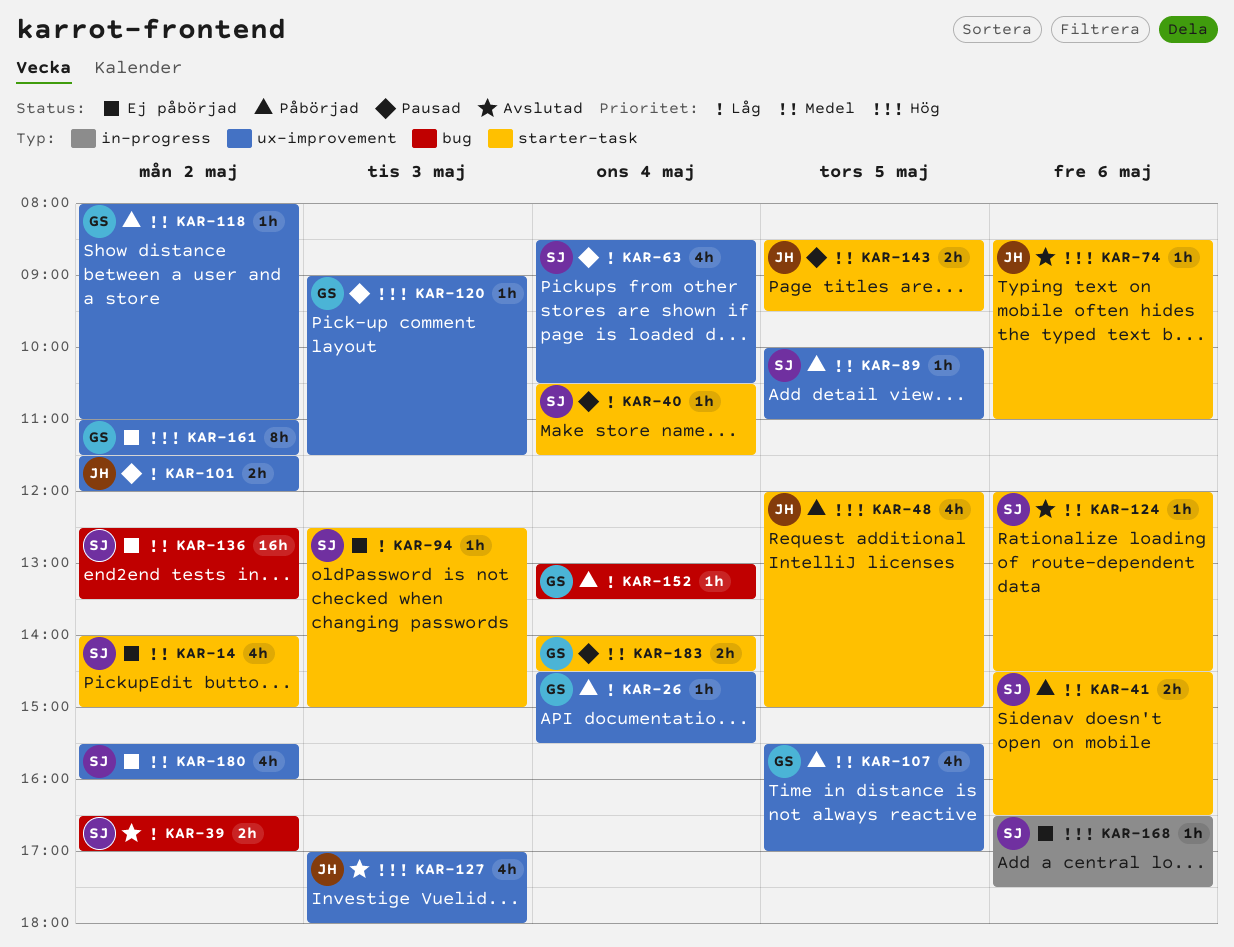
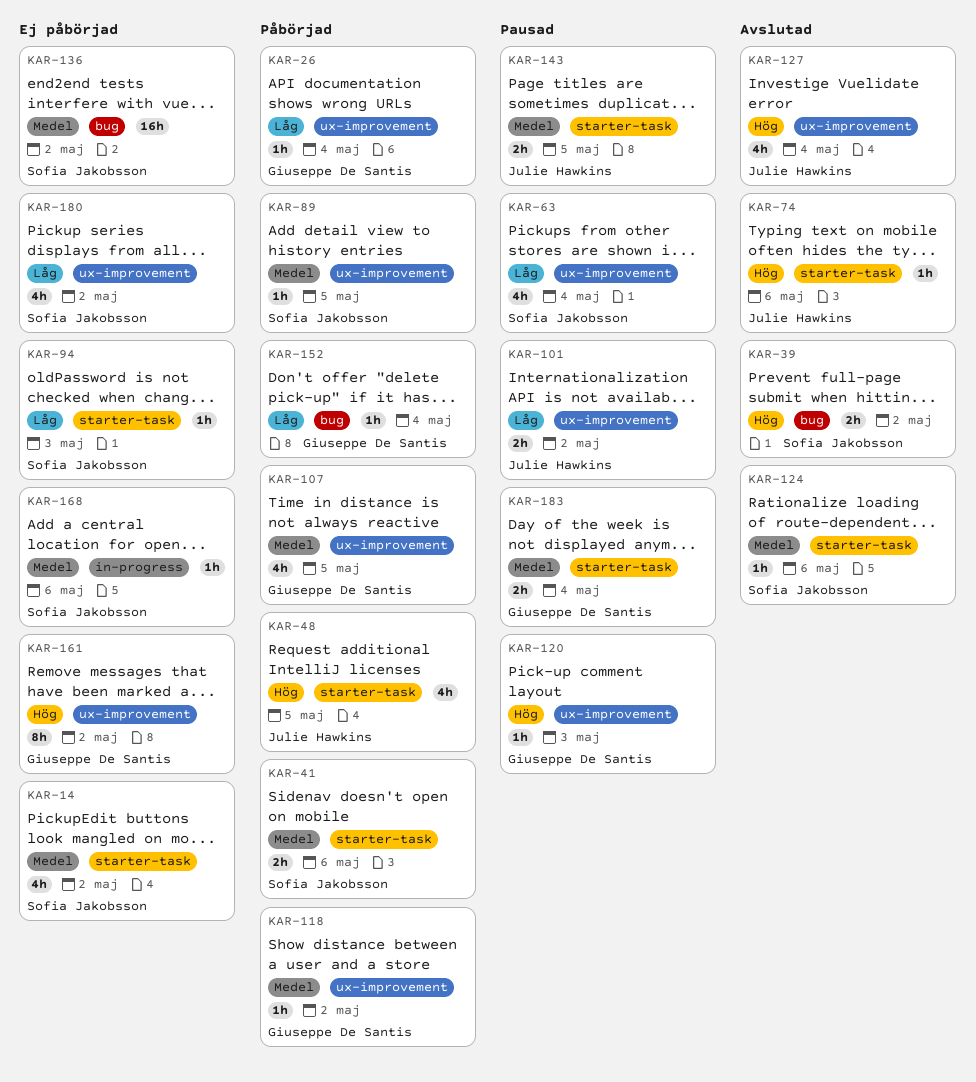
KAR-39, priority: Låg -> Hög
KAR-40: present -> none
KAR-127, day: May 3 -> May 4
KAR-168, priority: Hög -> Medel
KAR-180, priority: Medel -> Låg

